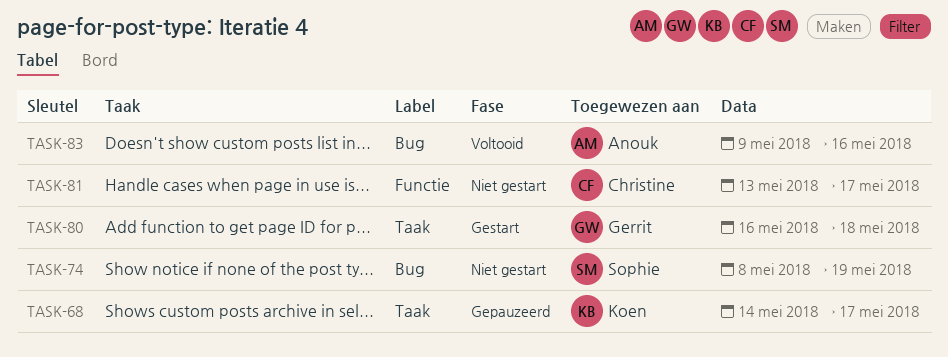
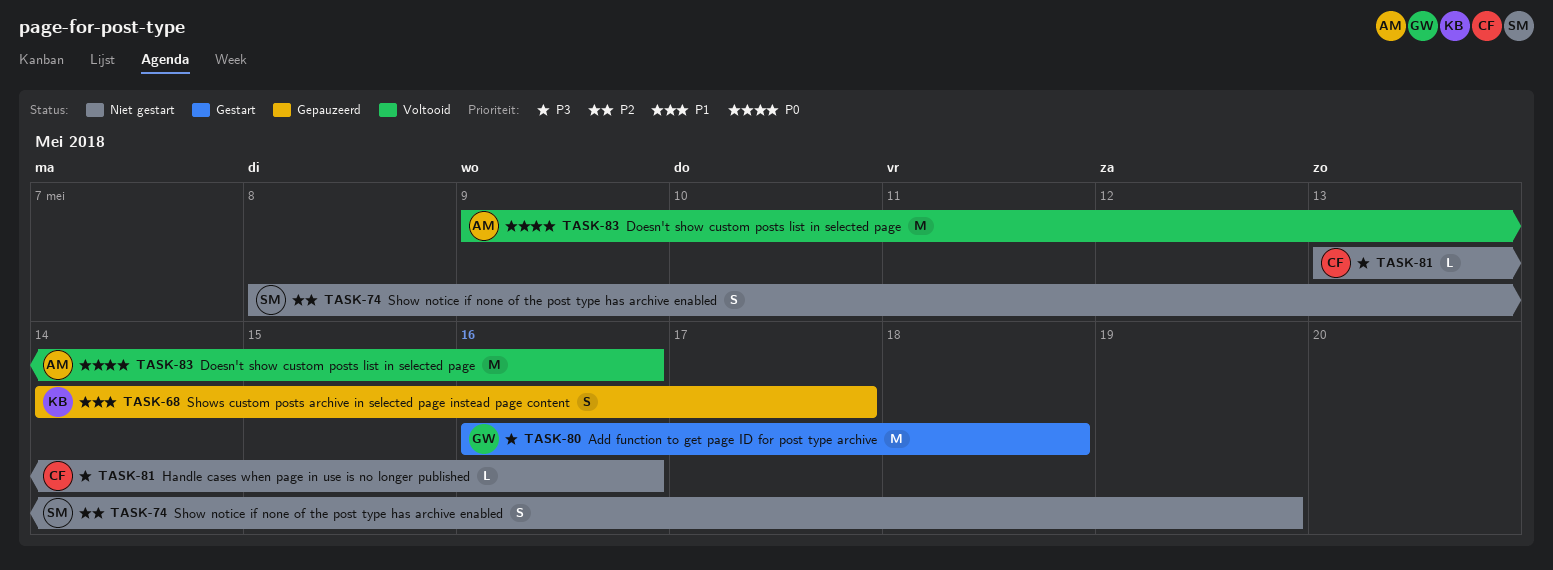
TASK-81, due: May 17 -> May 16

